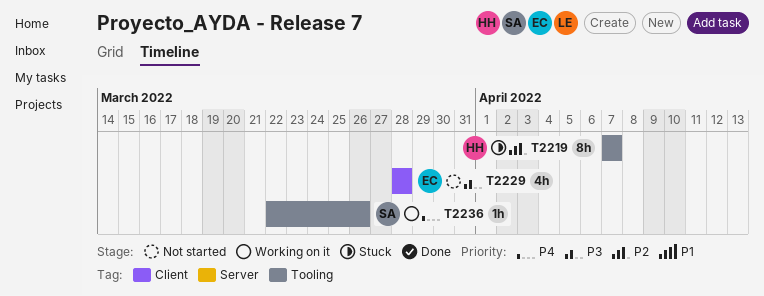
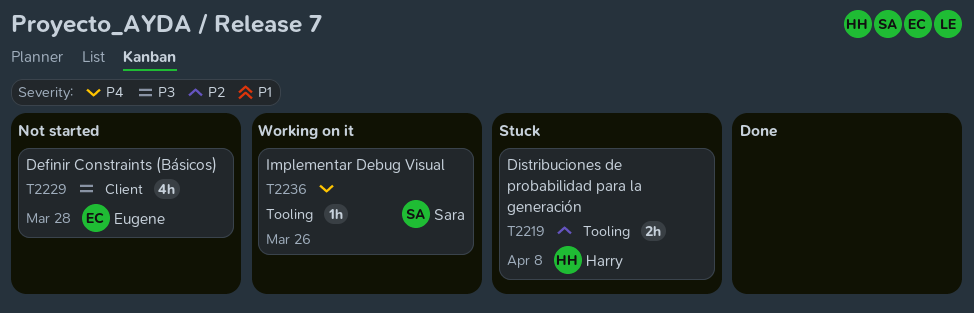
T2219, estimate: 8h -> 2h
T2219, due: Apr 7 -> Apr 8

